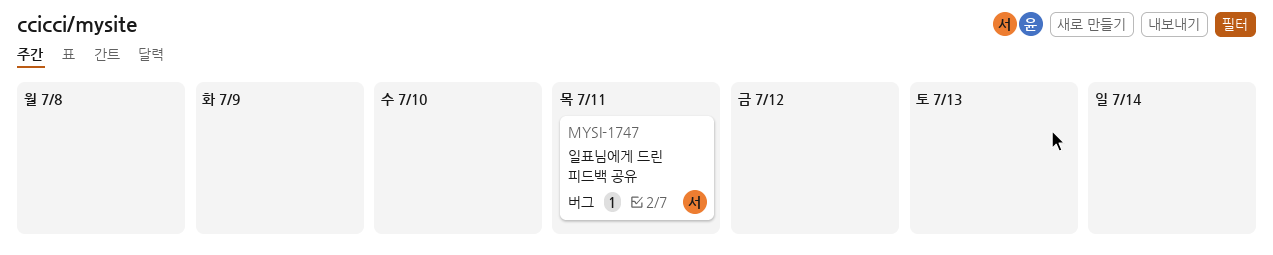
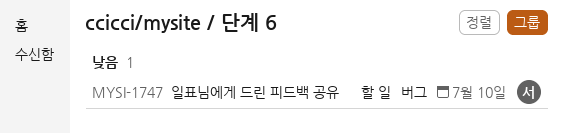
MYSI-1747, due: Jul 11 -> Jul 10

